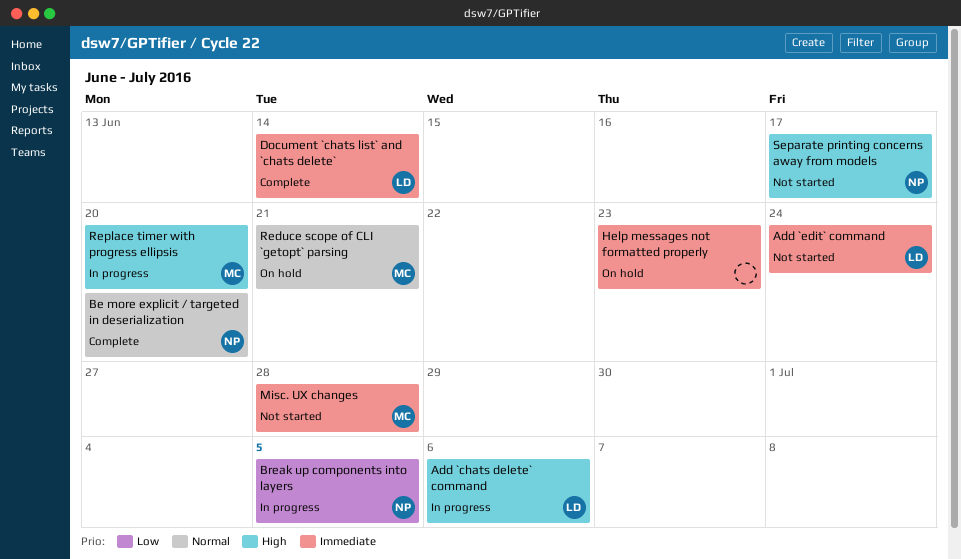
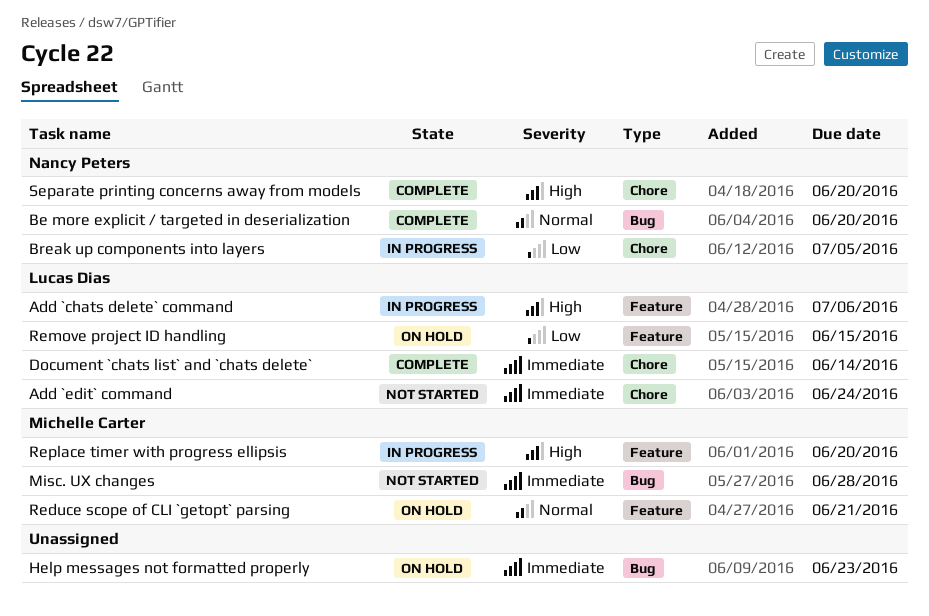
Remove project ID handling: none -> present
Separate printing concerns away from models, status: Not started -> Complete
Separate printing concerns away from models, due: Jun 17 -> Jun 20

